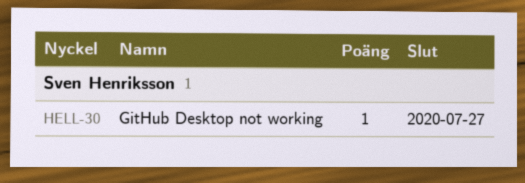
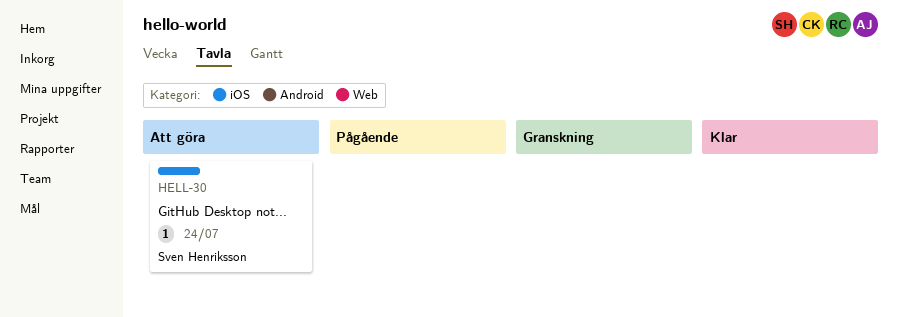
HELL-30, due: Jul 27 -> Jul 24

